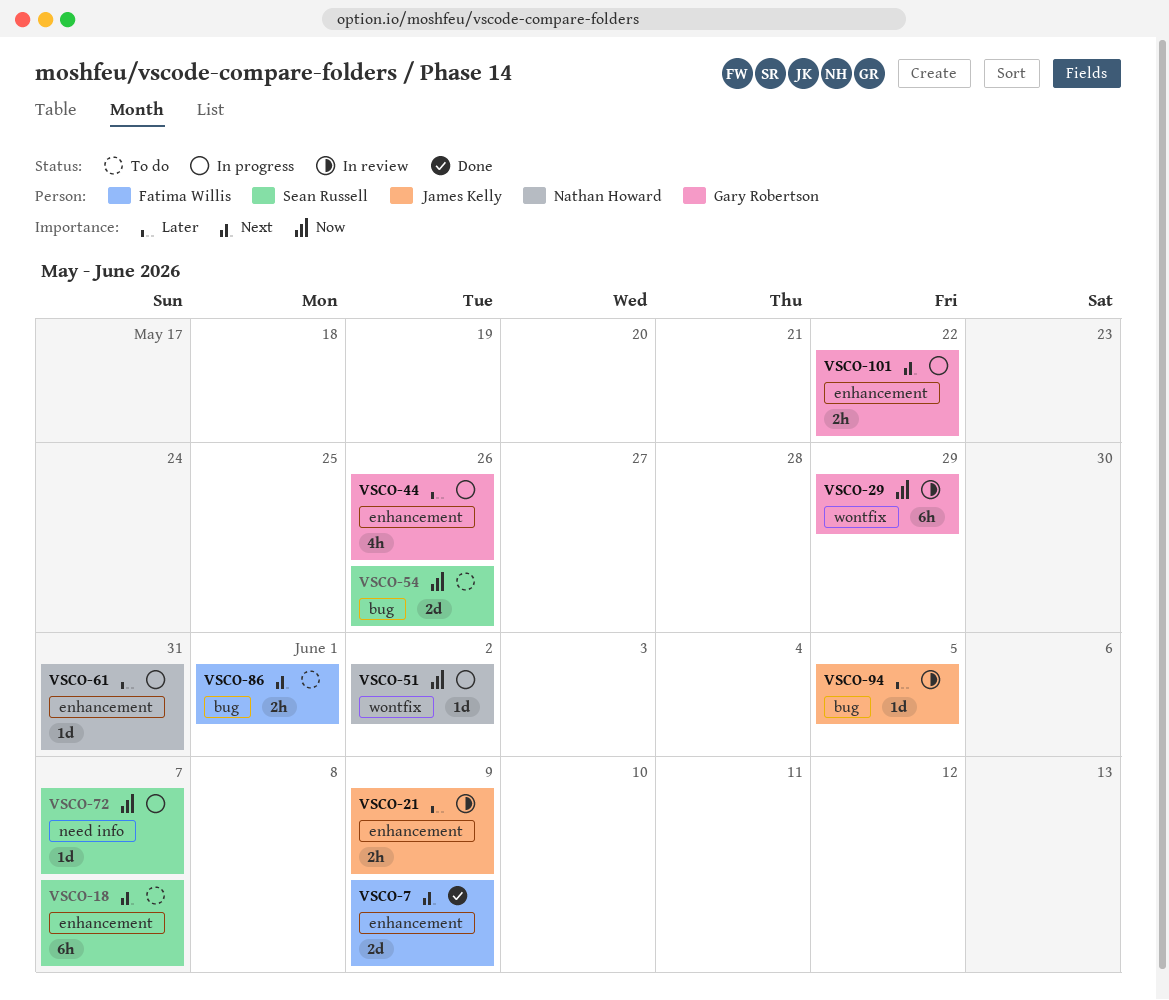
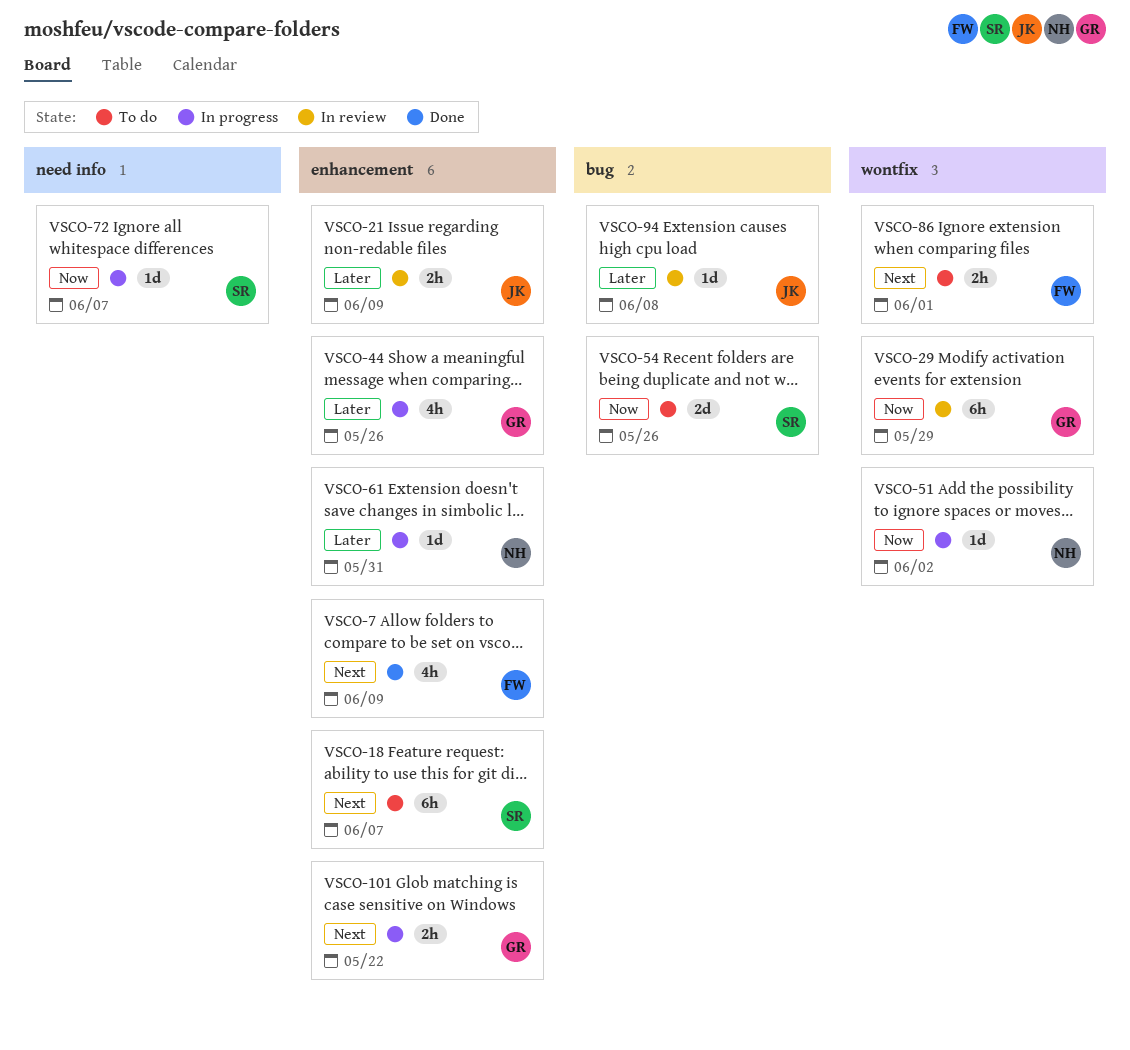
VSCO-7, estimate: 2d -> 4h
VSCO-86, label: bug -> wontfix
VSCO-94, due: Jun 5 -> Jun 8

